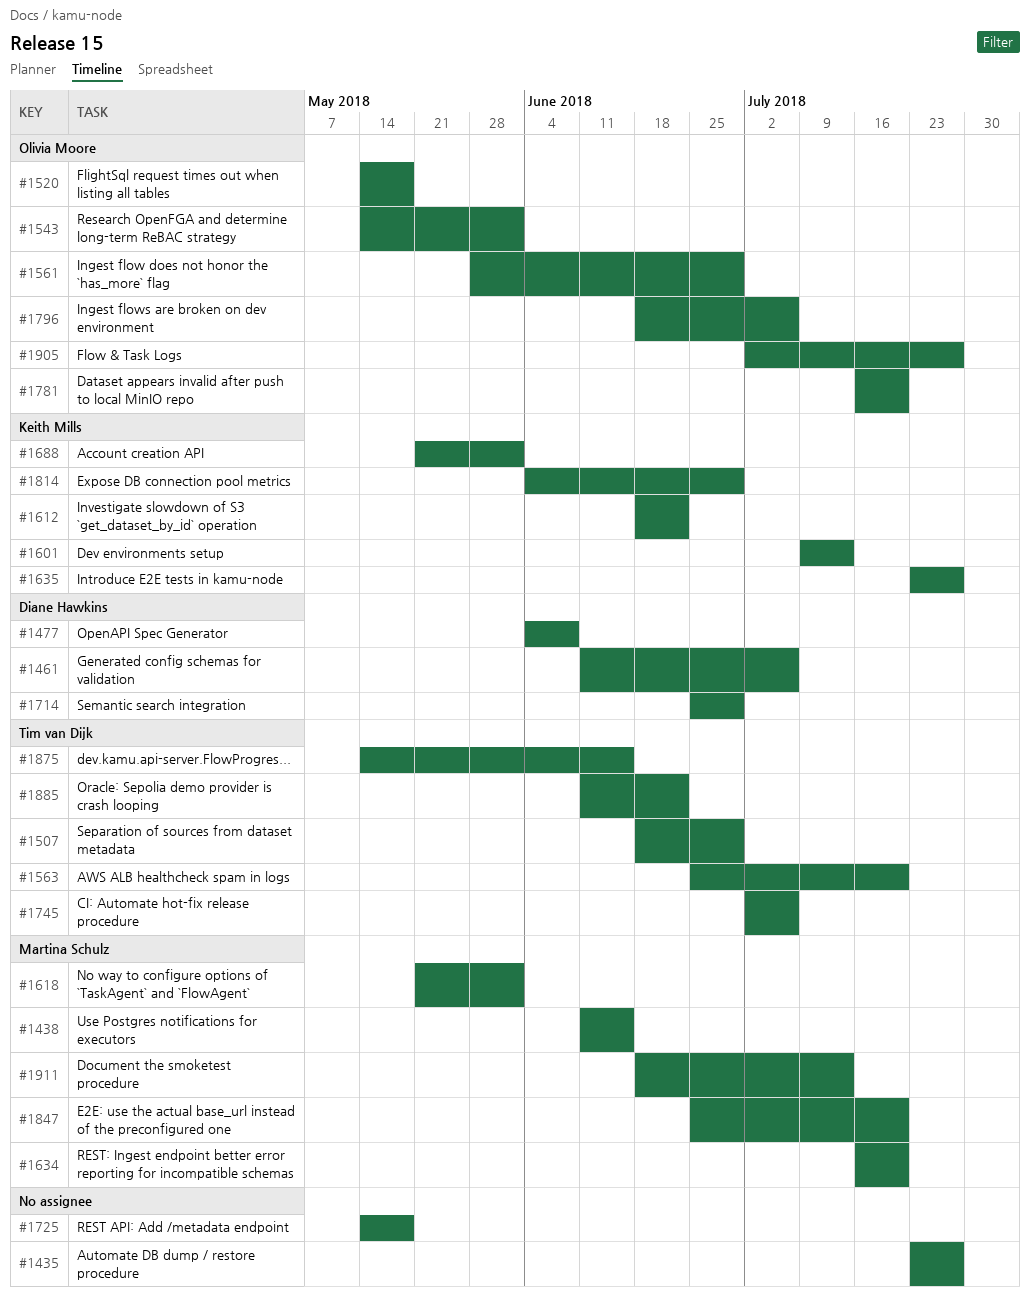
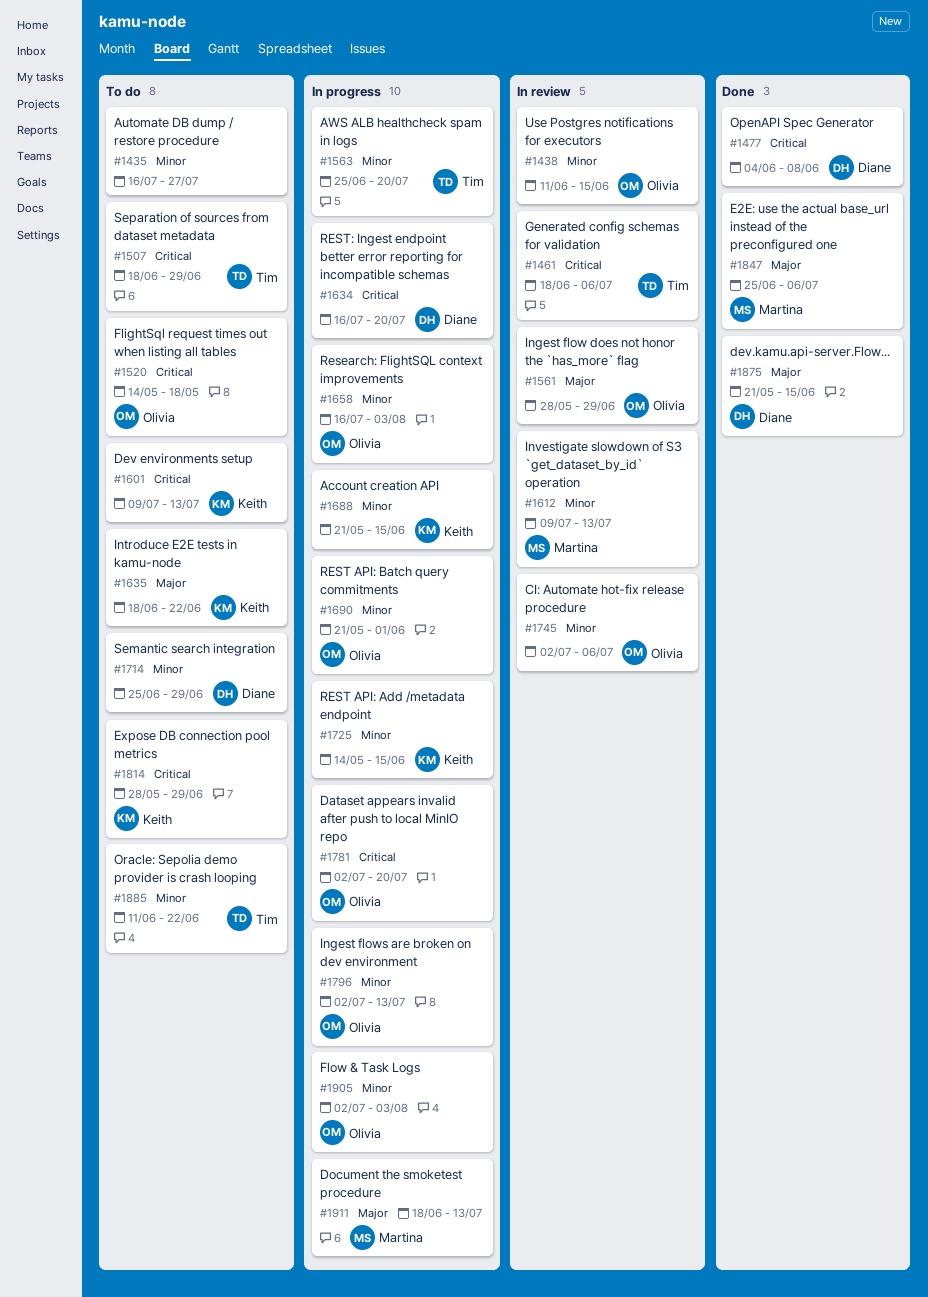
#1435, start: Jul 23 -> Jul 16
#1438, owner: Martina Schulz -> Olivia Moore
#1461, owner: Diane Hawkins -> Tim van Dijk
#1461, start: Jun 11 -> Jun 18
#1543: present -> none
#1612, owner: Keith Mills -> Martina Schulz
#1612, start: Jun 18 -> Jul 9
#1612, due: Jun 22 -> Jul 13
#1618: present -> none
#1634, owner: Martina Schulz -> Diane Hawkins
#1635, start: Jul 23 -> Jun 18
#1635, due: Jul 27 -> Jun 22
#1658: none -> present
#1688, due: Jun 1 -> Jun 15
#1690: none -> present
#1725, owner: none -> Keith Mills
#1725, due: May 18 -> Jun 15
#1745, owner: Tim van Dijk -> Olivia Moore
#1781, start: Jul 16 -> Jul 2
#1796, start: Jun 18 -> Jul 2
#1796, due: Jul 6 -> Jul 13
#1814, start: Jun 4 -> May 28
#1847, due: Jul 20 -> Jul 6
#1875, owner: Tim van Dijk -> Diane Hawkins
#1875, start: May 14 -> May 21
#1905, due: Jul 27 -> Aug 3

